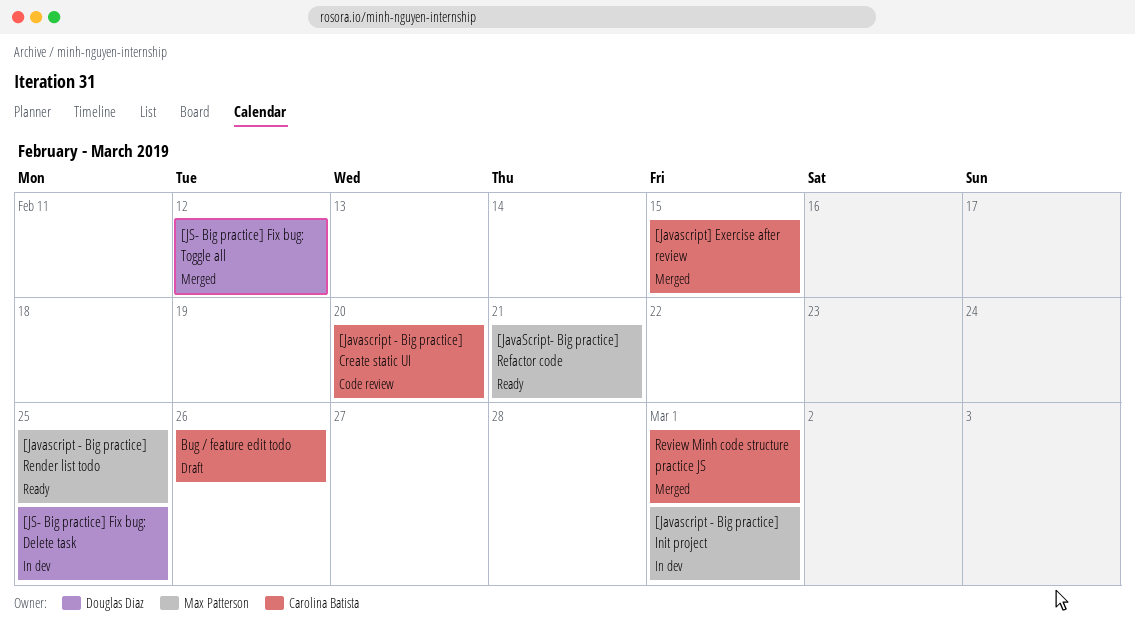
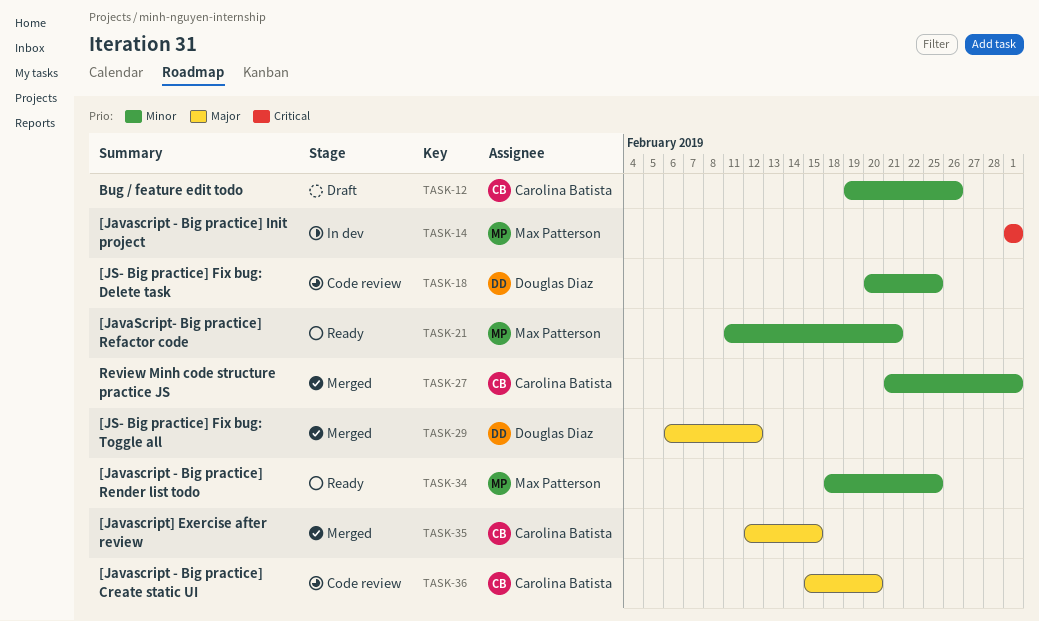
[JS- Big practice] Fix bug: Delete task, status: In dev -> Code review

